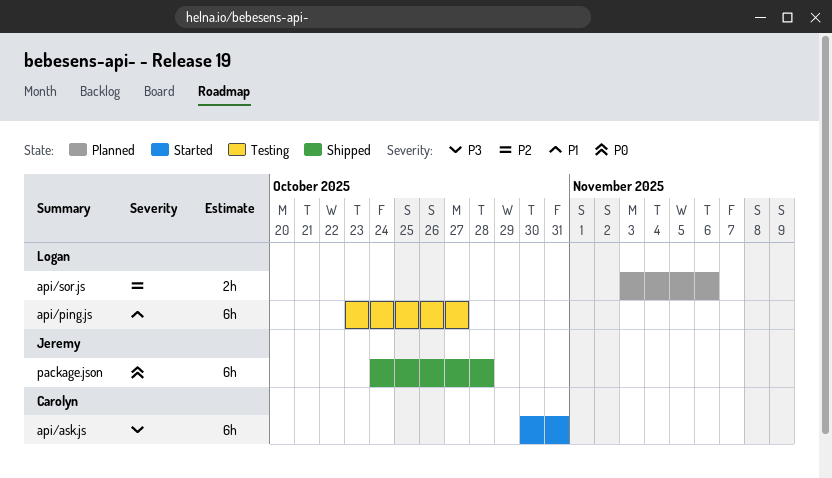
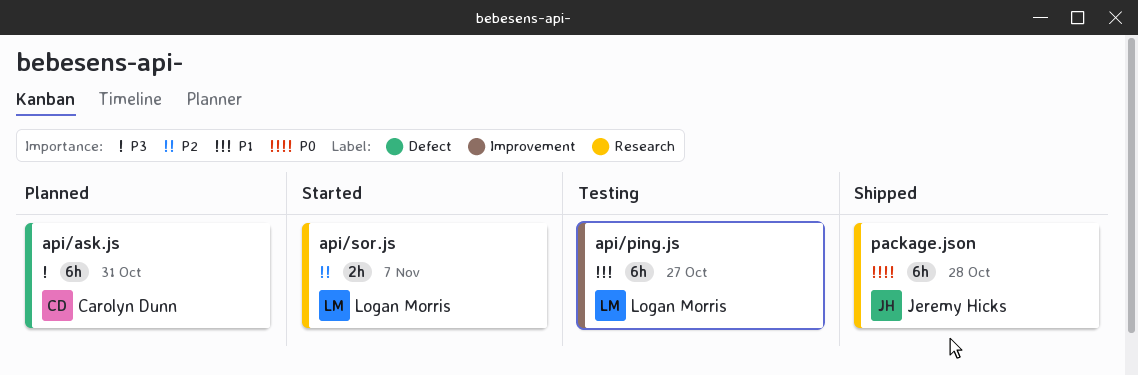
api/ask.js, status: Started -> Planned
api/sor.js, status: Planned -> Started
api/sor.js, due: Nov 6 -> Nov 7

